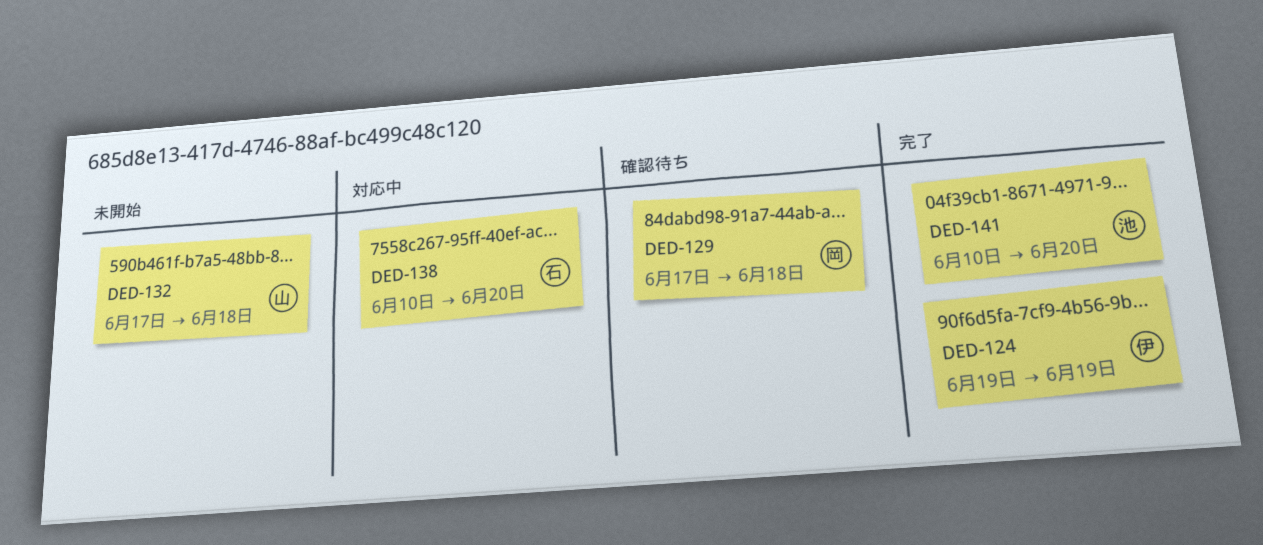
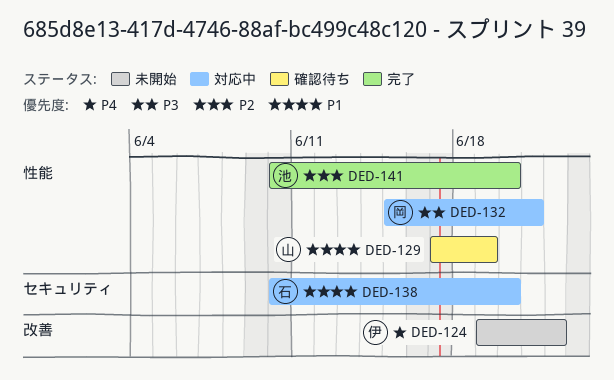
DED-124, status: 完了 -> 未開始
DED-124, due: Jun 19 -> Jun 22
DED-129, owner: 岡 -> 山
DED-129, due: Jun 18 -> Jun 19
DED-132, status: 未開始 -> 対応中
DED-132, owner: 山 -> 岡
DED-132, start: Jun 17 -> Jun 15
DED-132, due: Jun 18 -> Jun 21

